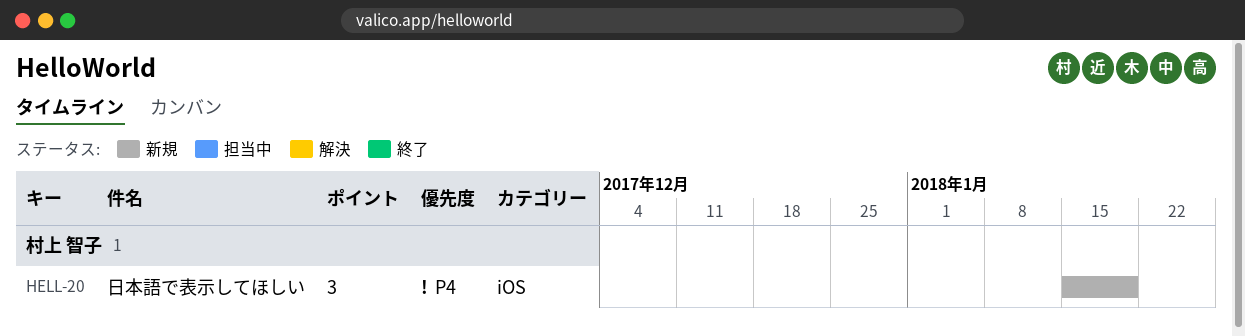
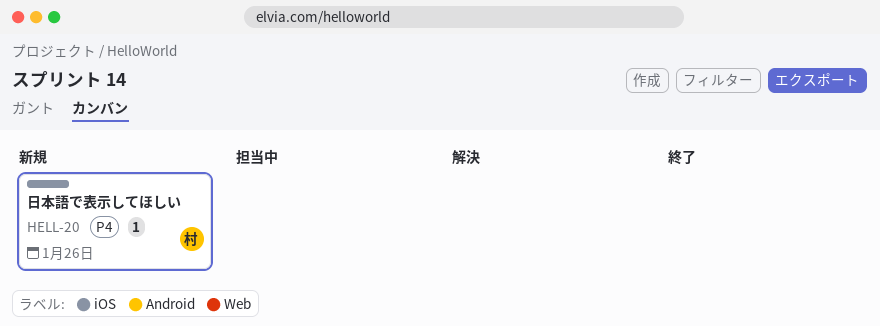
HELL-20, estimate: 3 -> 1
HELL-20, due: Jan 19 -> Jan 26

